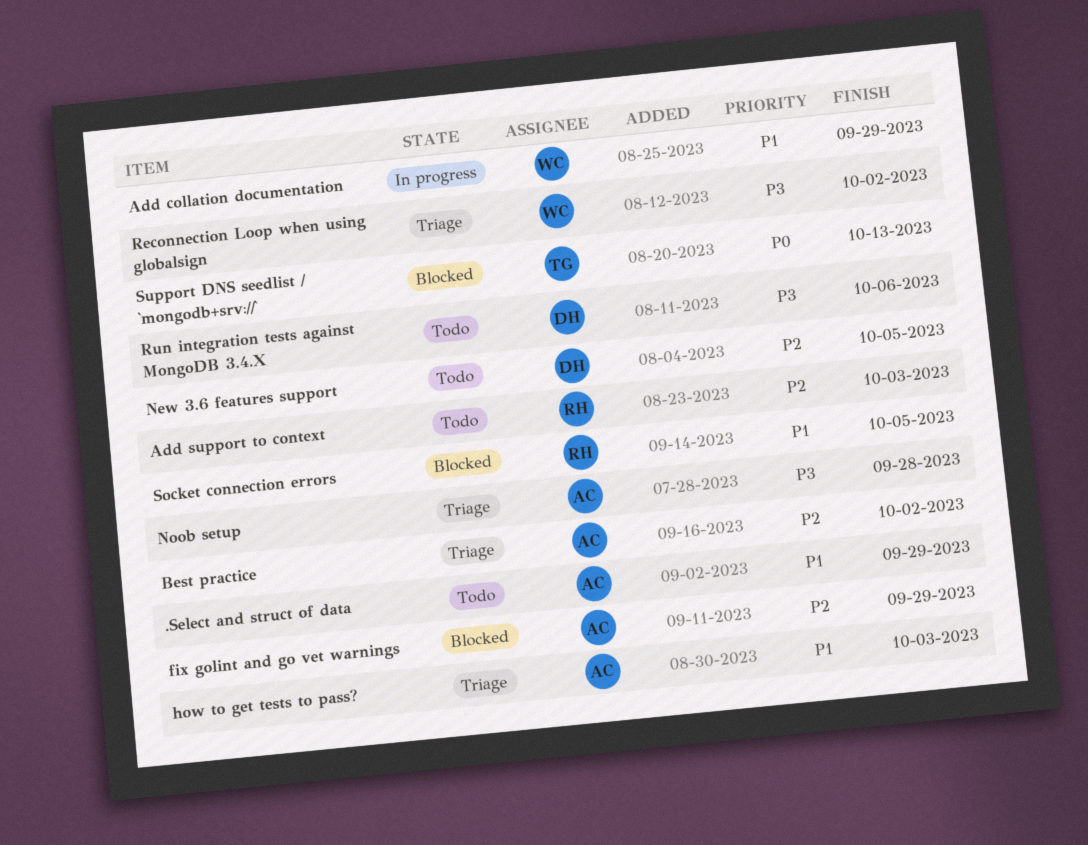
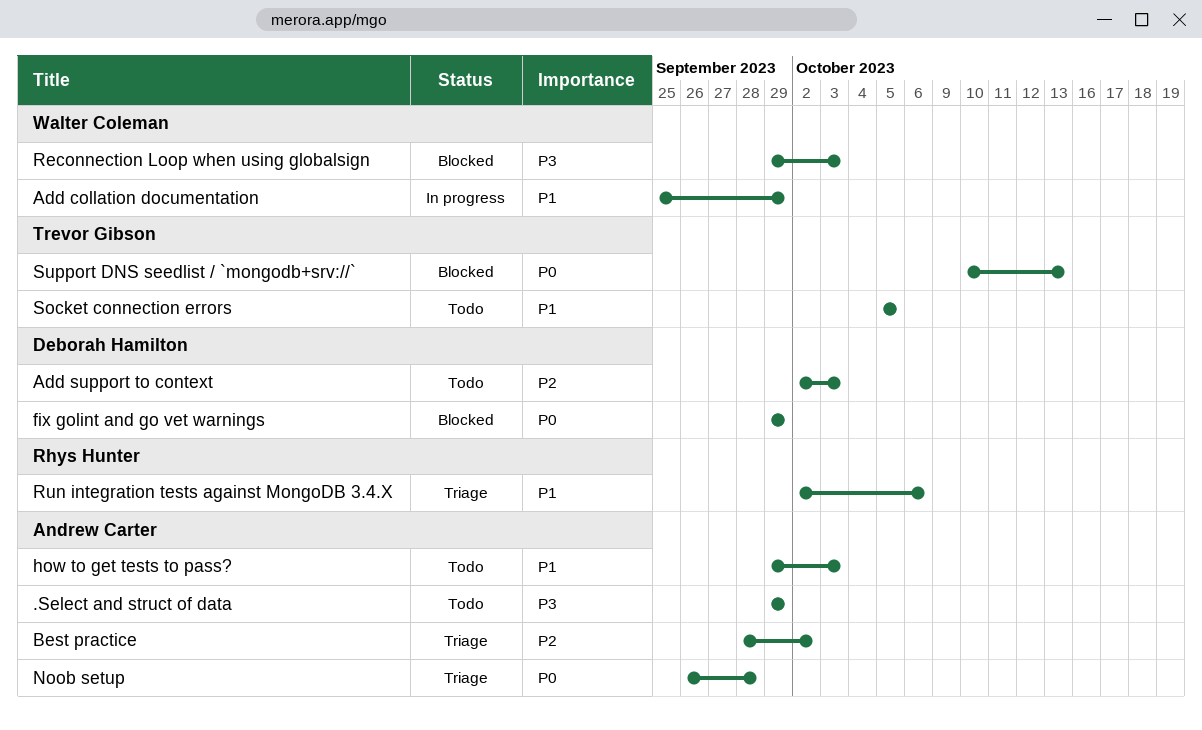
.Select and struct of data, priority: P1 -> P3
Add support to context, owner: Rhys Hunter -> Deborah Hamilton
fix golint and go vet warnings, owner: Andrew Carter -> Deborah Hamilton
fix golint and go vet warnings, priority: P2 -> P0
how to get tests to pass?, status: Triage -> Todo
New 3.6 features support: present -> none
Noob setup, priority: P3 -> P0
Reconnection Loop when using globalsign, status: Triage -> Blocked
Reconnection Loop when using globalsign, due: Oct 2 -> Oct 3
Run integration tests against MongoDB 3.4.X, status: Todo -> Triage
Run integration tests against MongoDB 3.4.X, owner: Deborah Hamilton -> Rhys Hunter
Run integration tests against MongoDB 3.4.X, priority: P3 -> P1
Socket connection errors, status: Blocked -> Todo
Socket connection errors, owner: Rhys Hunter -> Trevor Gibson

